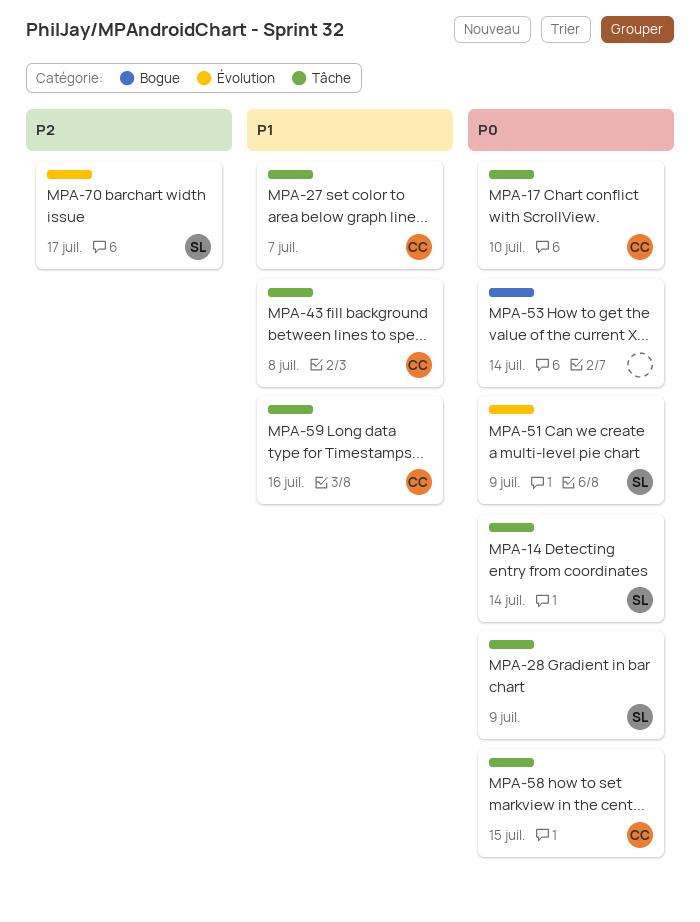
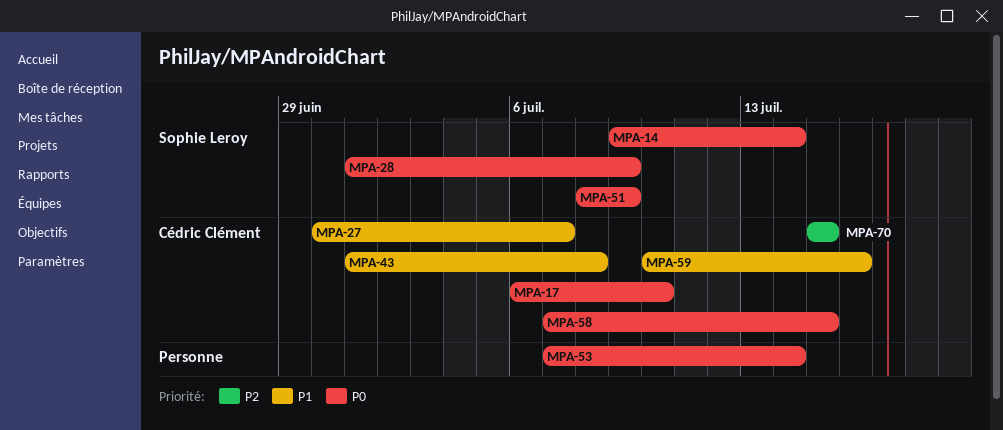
MPA-70, owner: Sophie Leroy -> Cédric Clément
MPA-70, due: Jul 17 -> Jul 15

